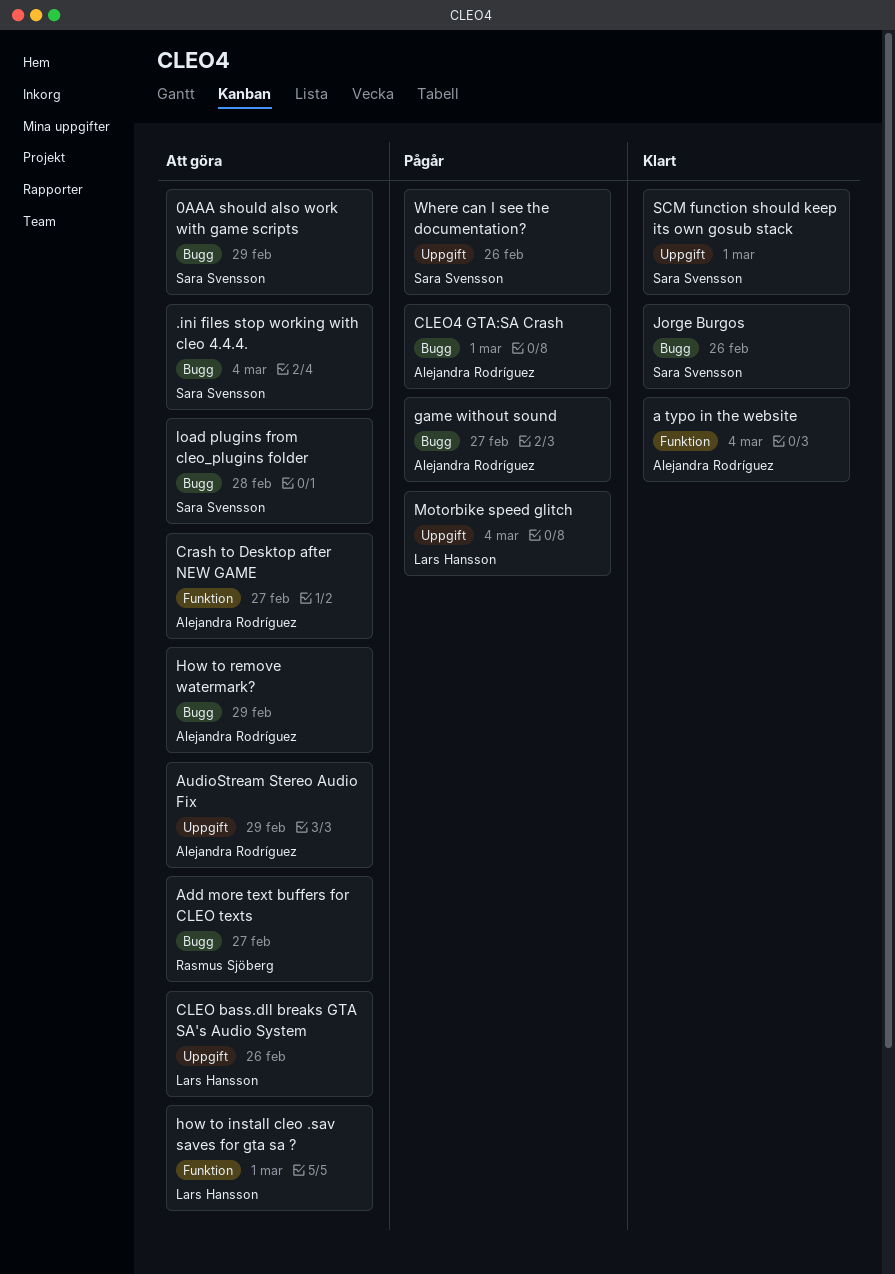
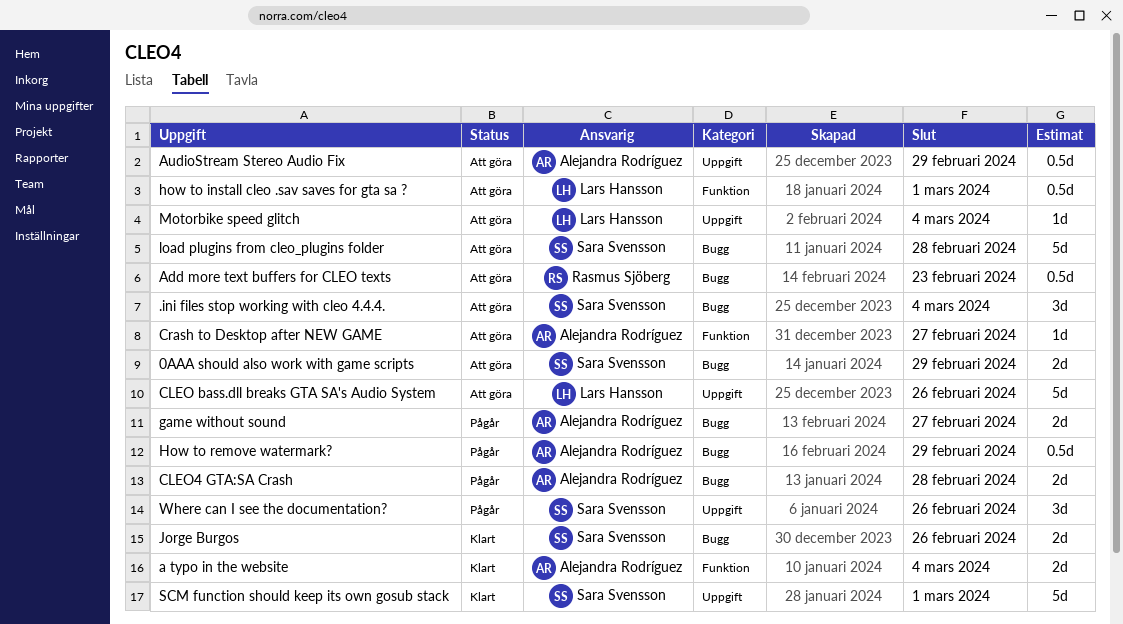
Add more text buffers for CLEO texts, due: Feb 27 -> Feb 23
CLEO4 GTA:SA Crash, due: Mar 1 -> Feb 28
How to remove watermark?, status: Att göra -> Pågår
Motorbike speed glitch, status: Pågår -> Att göra

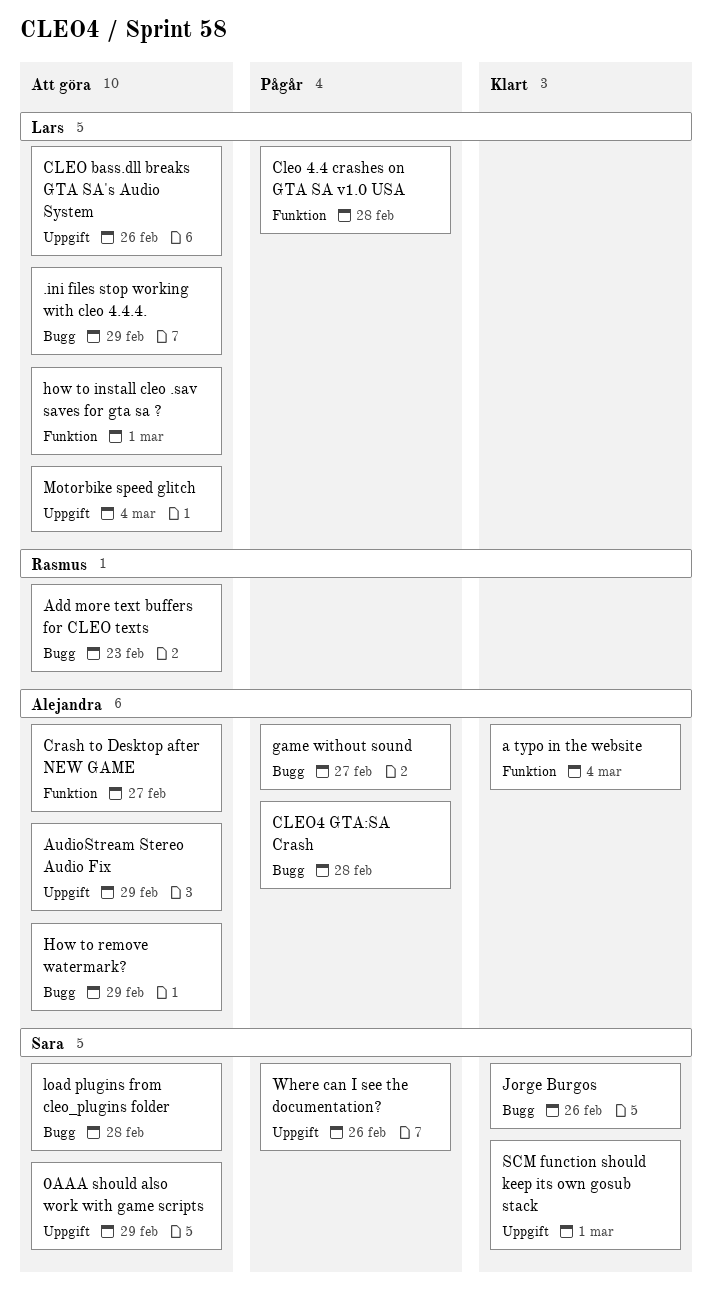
.ini files stop working with cleo 4.4.4., owner: Sara Svensson -> Lars Hansson
.ini files stop working with cleo 4.4.4., due: Mar 4 -> Feb 29
0AAA should also work with game scripts, label: Bugg -> Uppgift
Cleo 4.4 crashes on GTA SA v1.0 USA: none -> present
How to remove watermark?, status: Pågår -> Att göra

